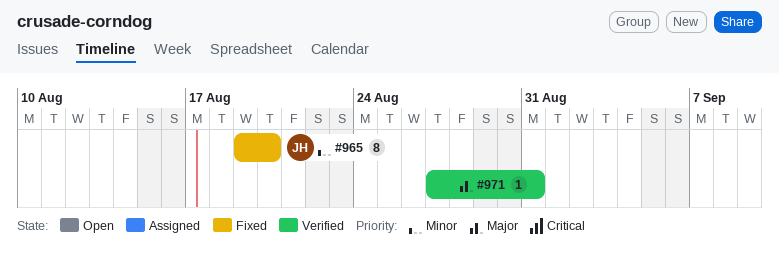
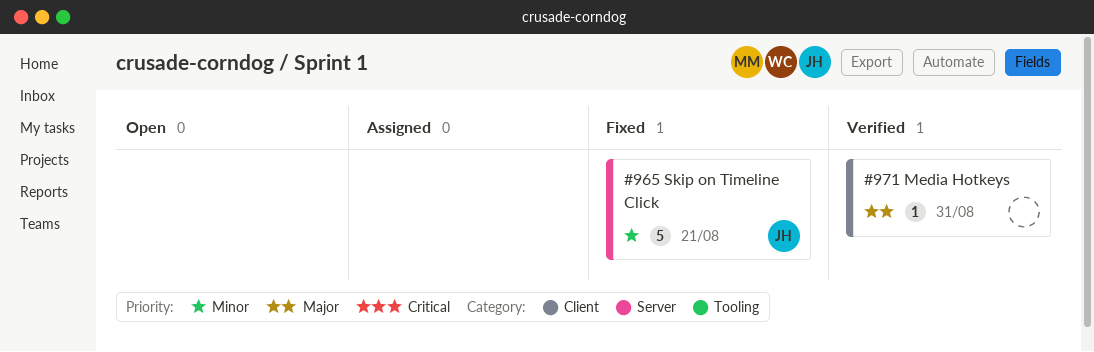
#965, estimate: 8 -> 5
#965, due: Aug 20 -> Aug 21

